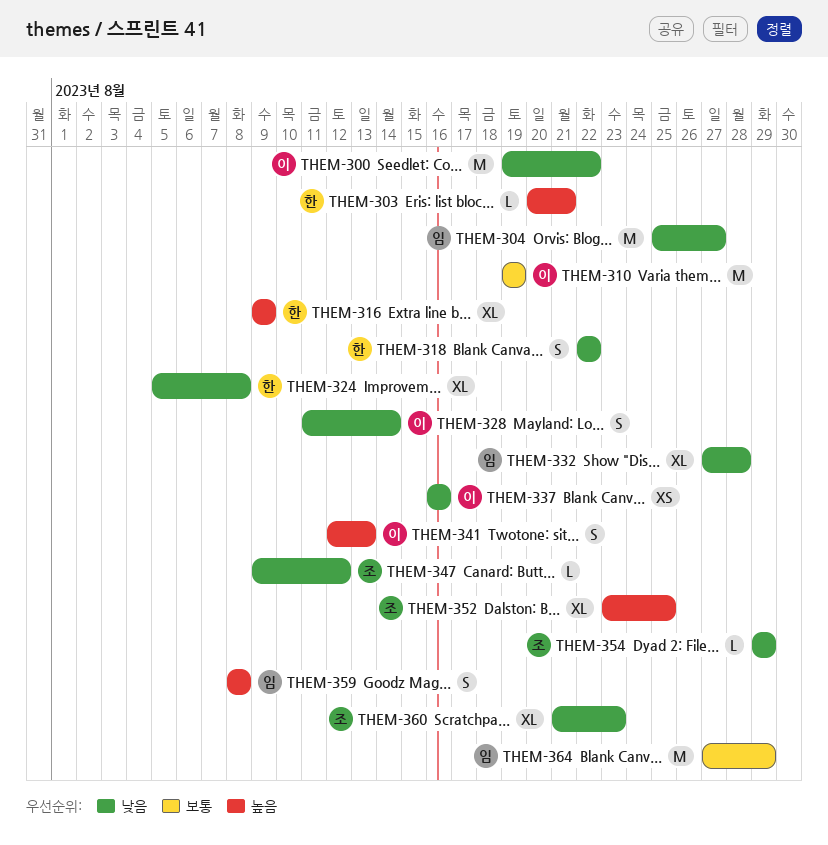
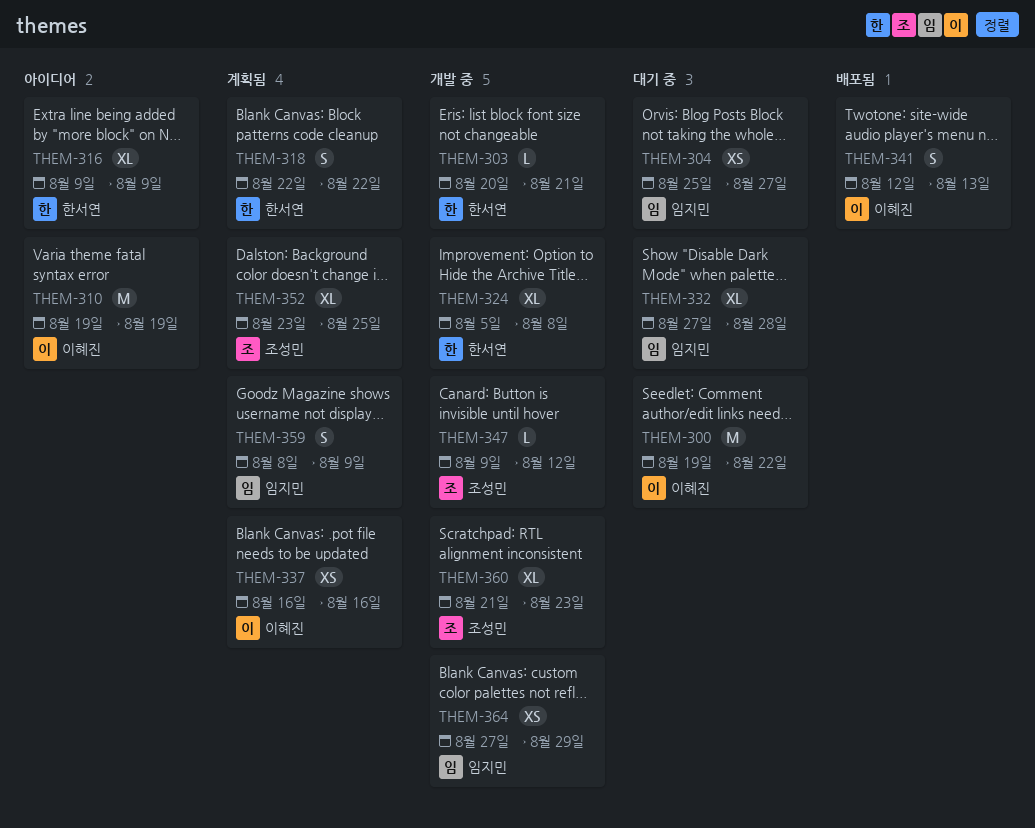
THEM-304, estimate: M -> XS
THEM-328: present -> none
THEM-354: present -> none
THEM-359, due: Aug 8 -> Aug 9
THEM-364, estimate: M -> XS

